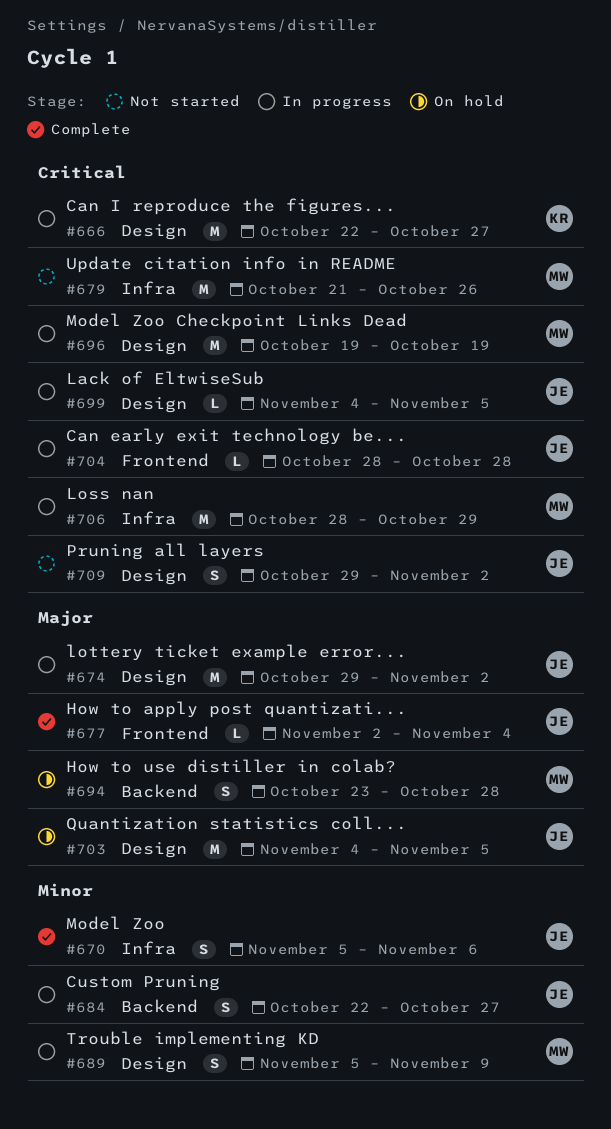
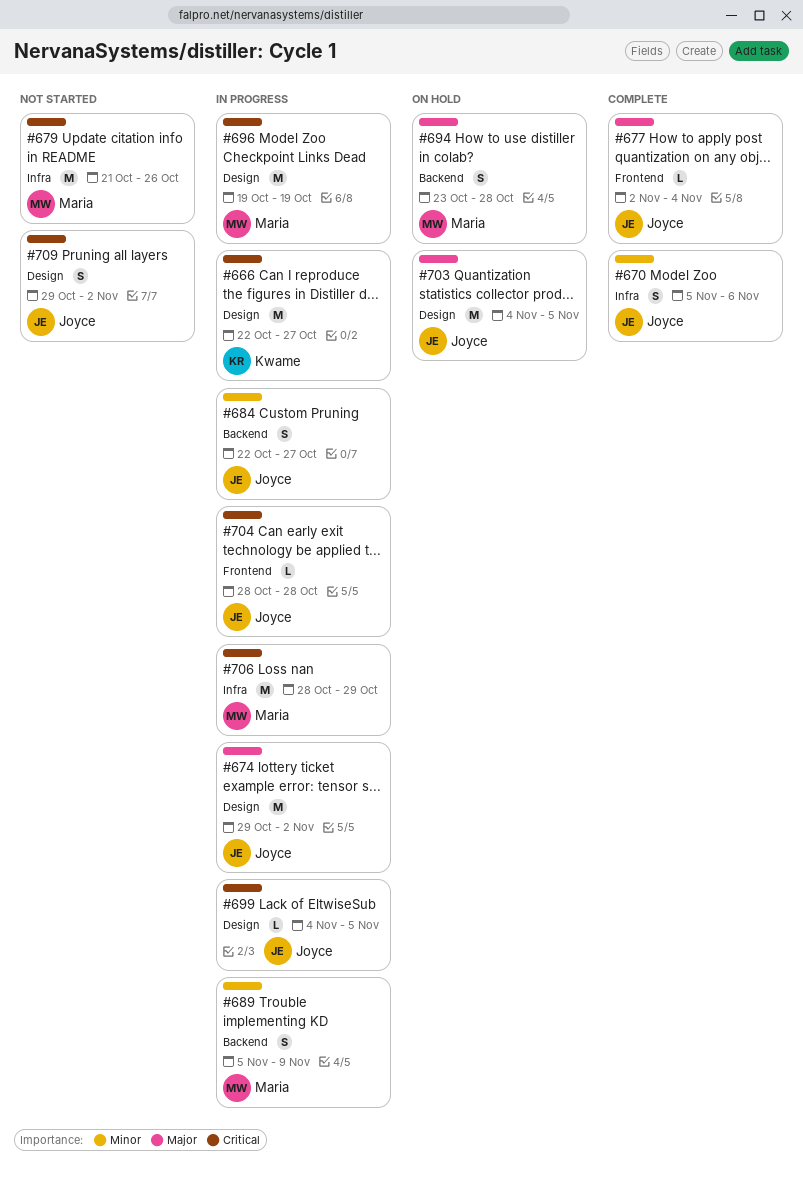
#689, label: Design -> Backend

